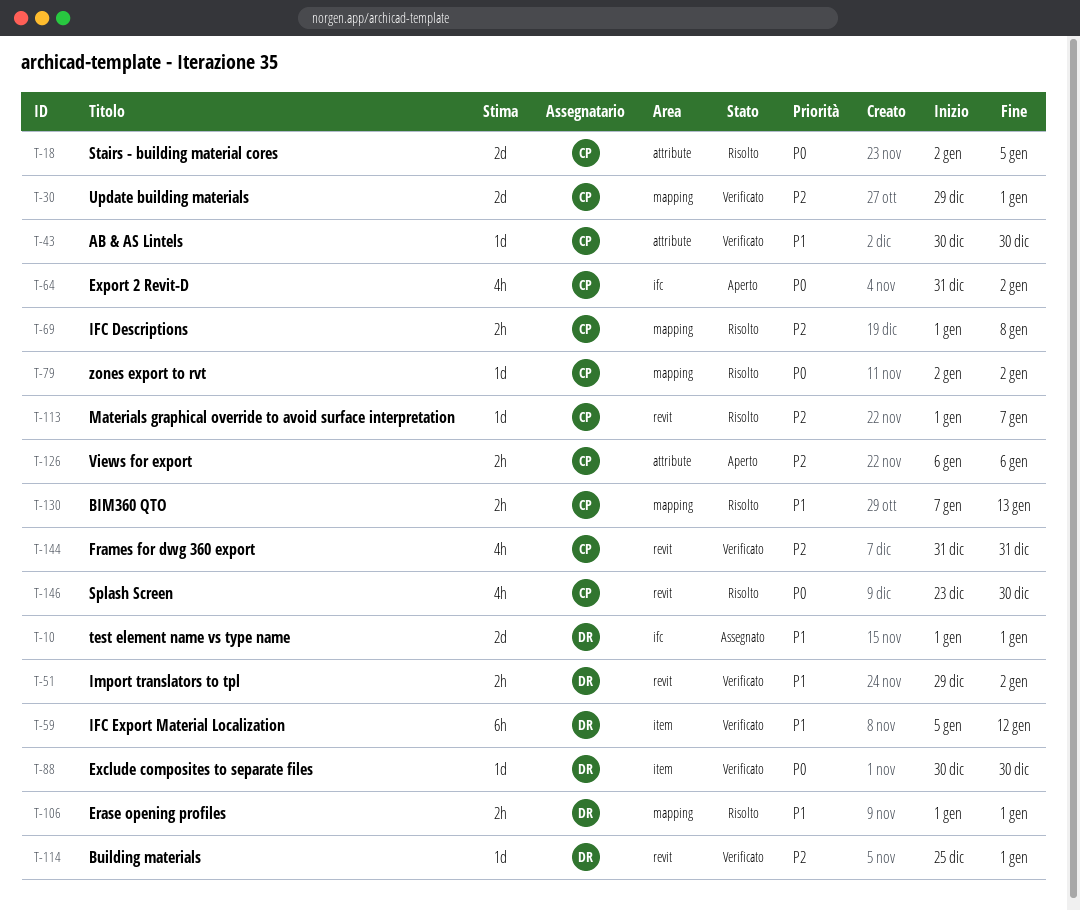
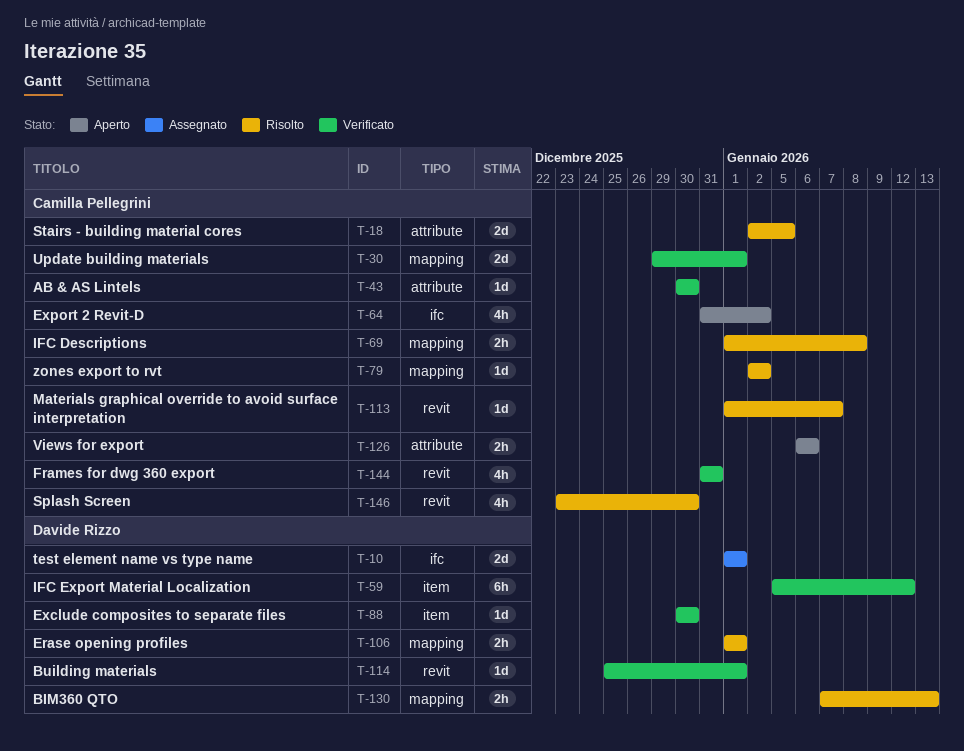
T-51: present -> none
T-130, owner: Camilla Pellegrini -> Davide Rizzo

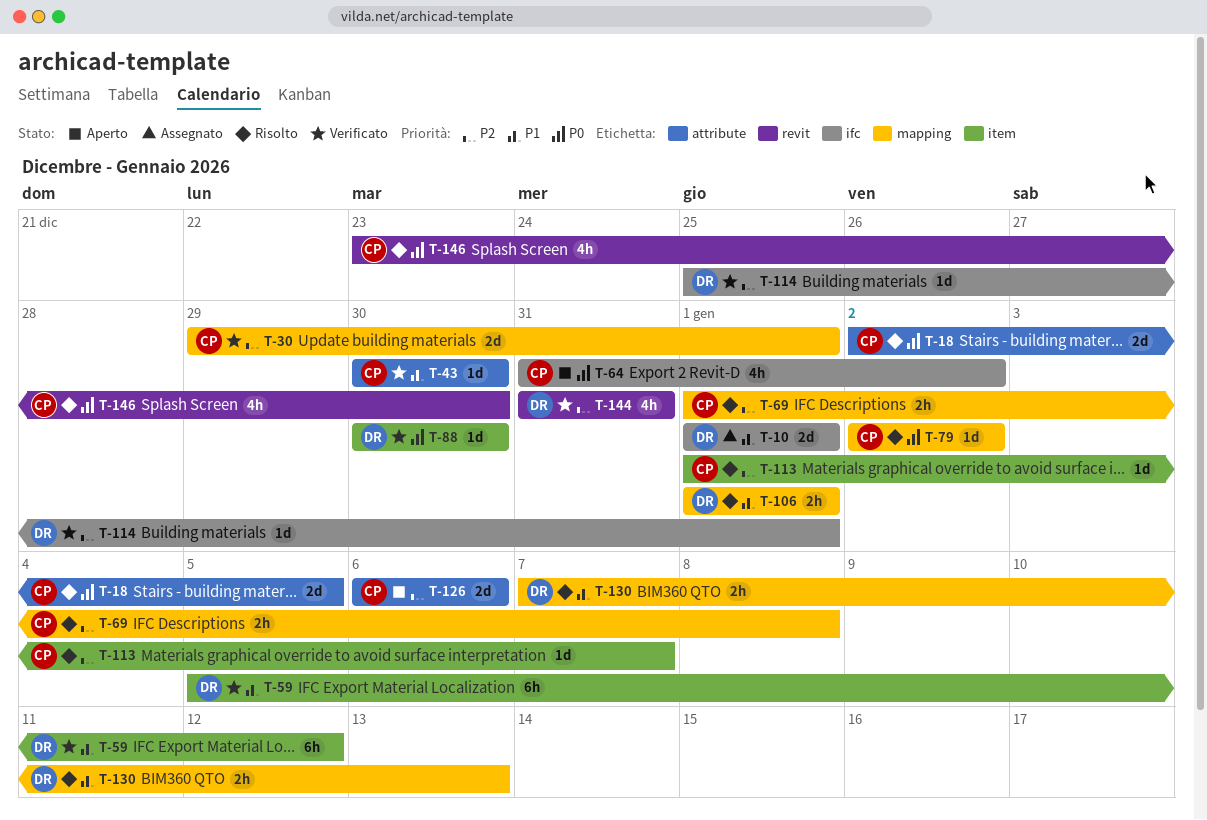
T-113, label: revit -> item
T-114, label: revit -> ifc
T-126, estimate: 2h -> 2d
T-144, owner: Camilla Pellegrini -> Davide Rizzo

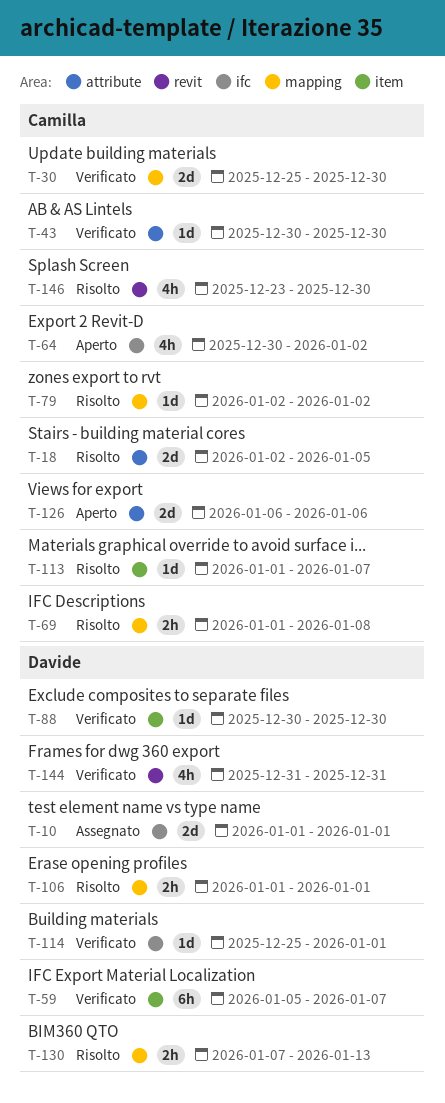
T-30, start: Dec 29 -> Dec 25
T-30, due: Jan 1 -> Dec 30
T-59, due: Jan 12 -> Jan 7
T-64, start: Dec 31 -> Dec 30

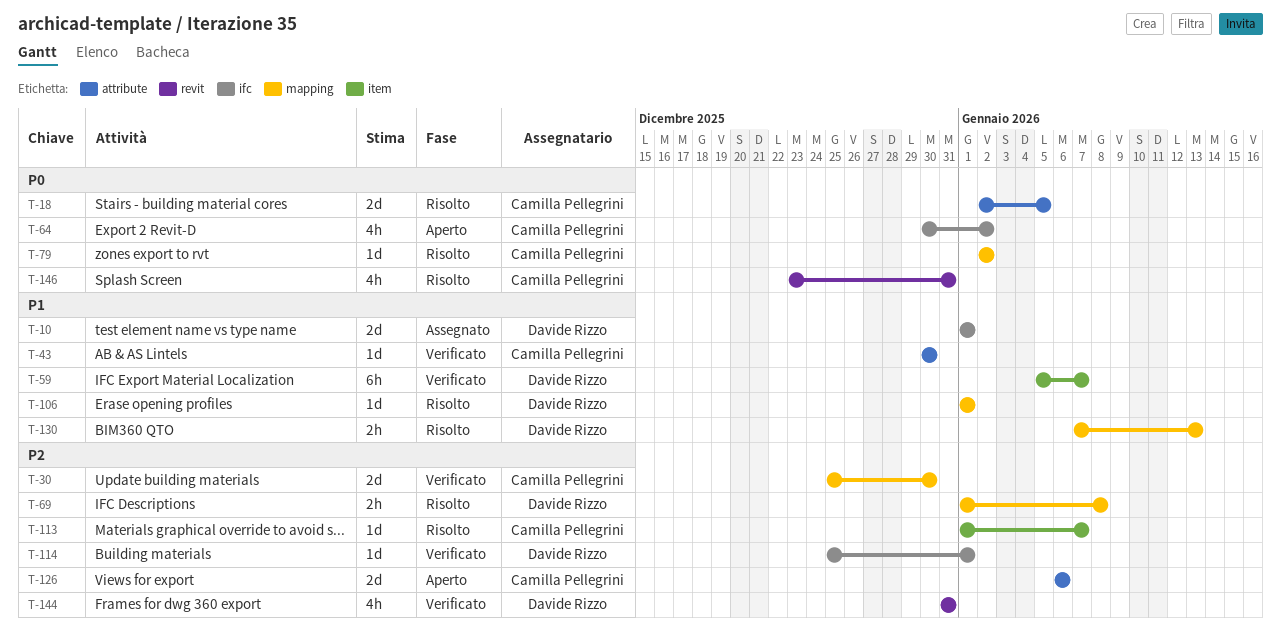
T-69, owner: Camilla Pellegrini -> Davide Rizzo
T-88: present -> none
T-106, estimate: 2h -> 1d
T-146, due: Dec 30 -> Dec 31

